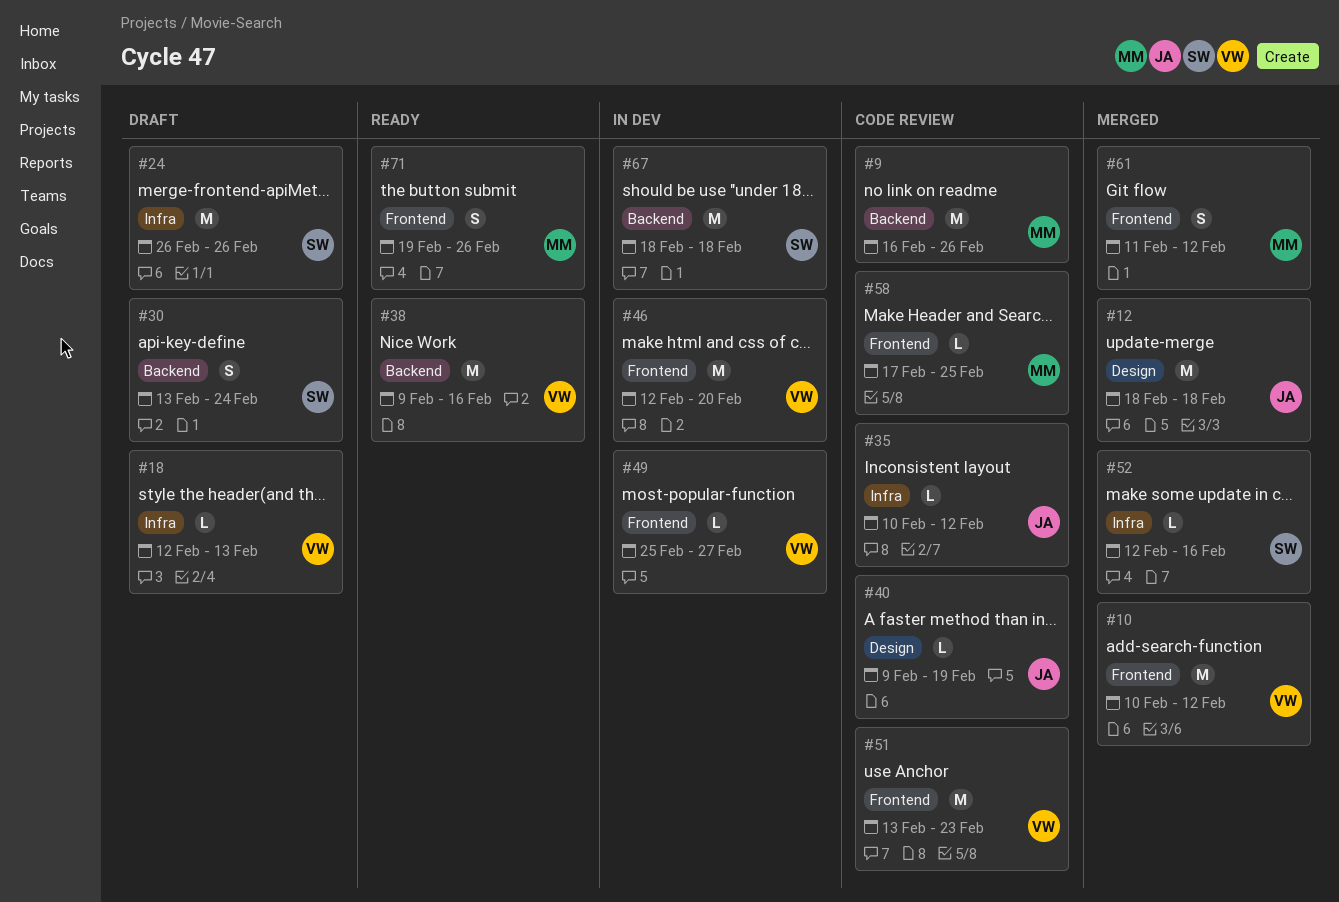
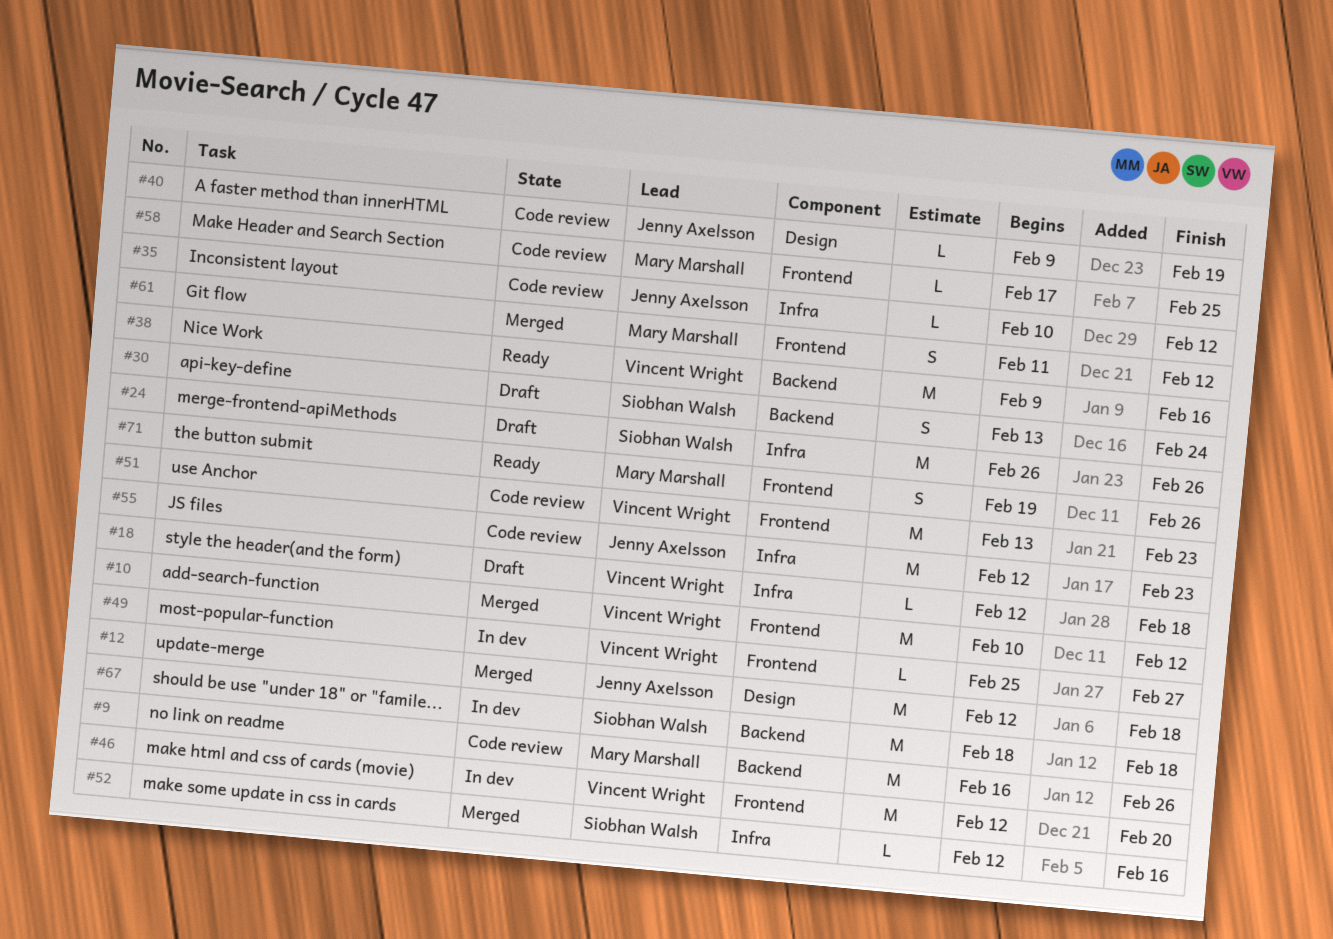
#12, start: Feb 18 -> Feb 12
#18, due: Feb 13 -> Feb 18
#55: none -> present

